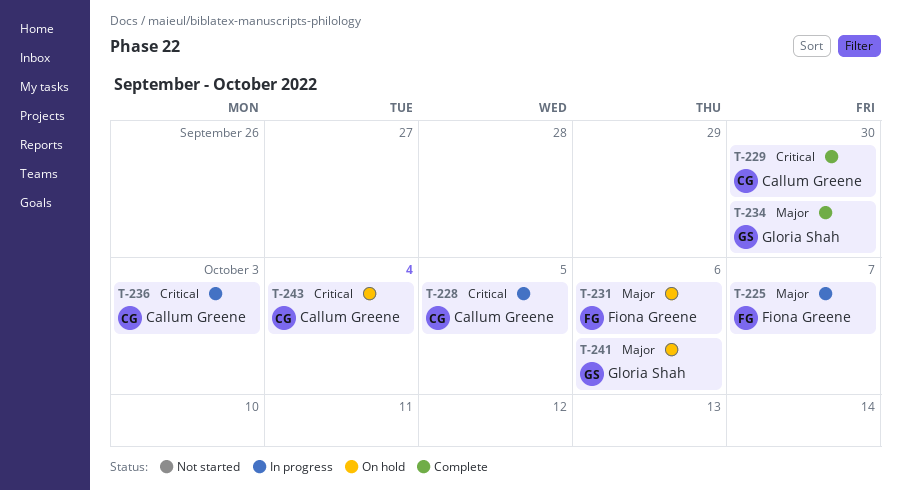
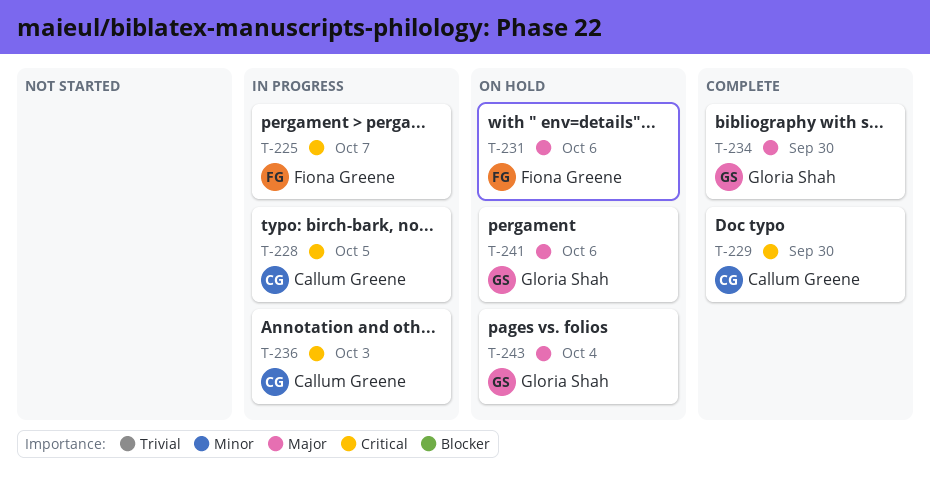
T-225, priority: Major -> Critical
T-243, owner: Callum Greene -> Gloria Shah
T-243, priority: Critical -> Major

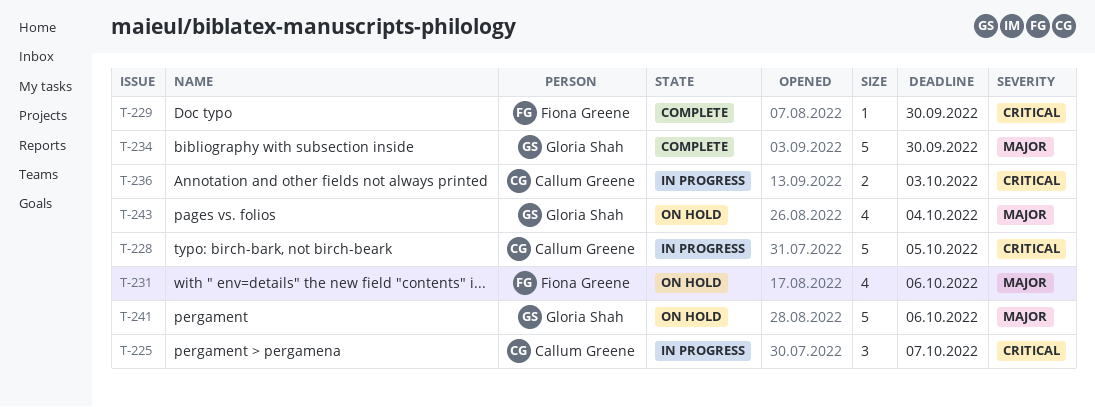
T-225, owner: Fiona Greene -> Callum Greene
T-229, owner: Callum Greene -> Fiona Greene

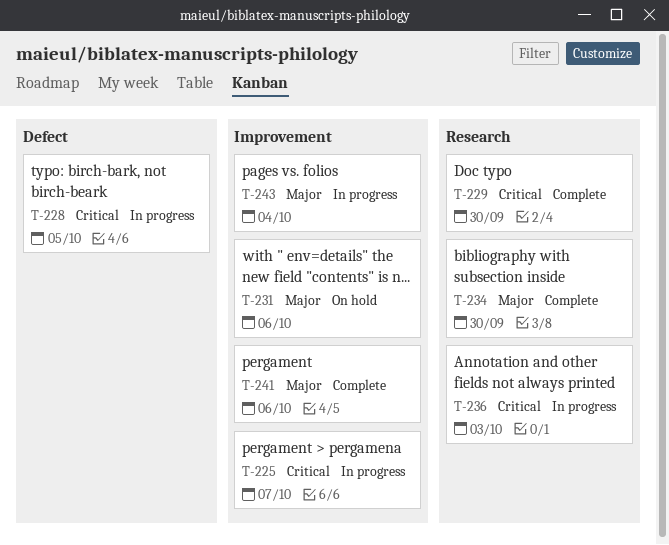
T-241, status: On hold -> Complete
T-243, status: On hold -> In progress

